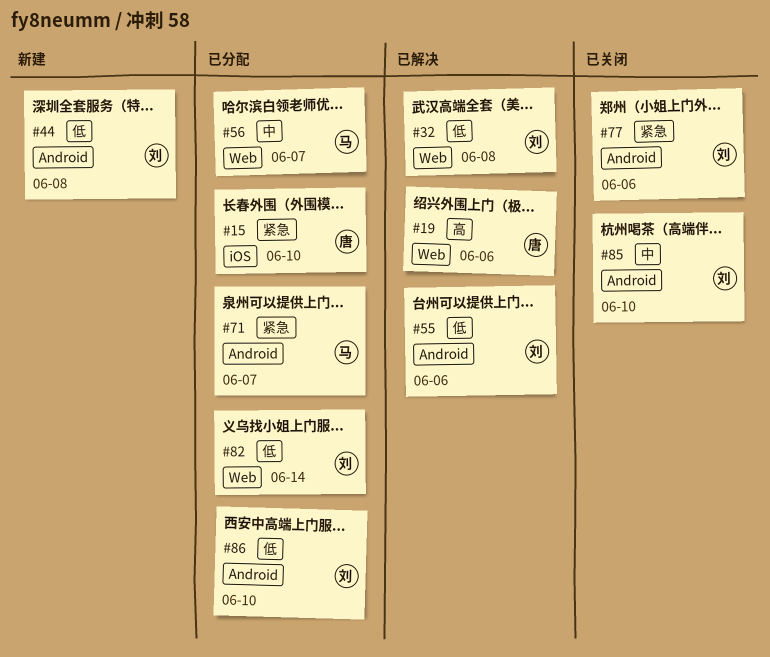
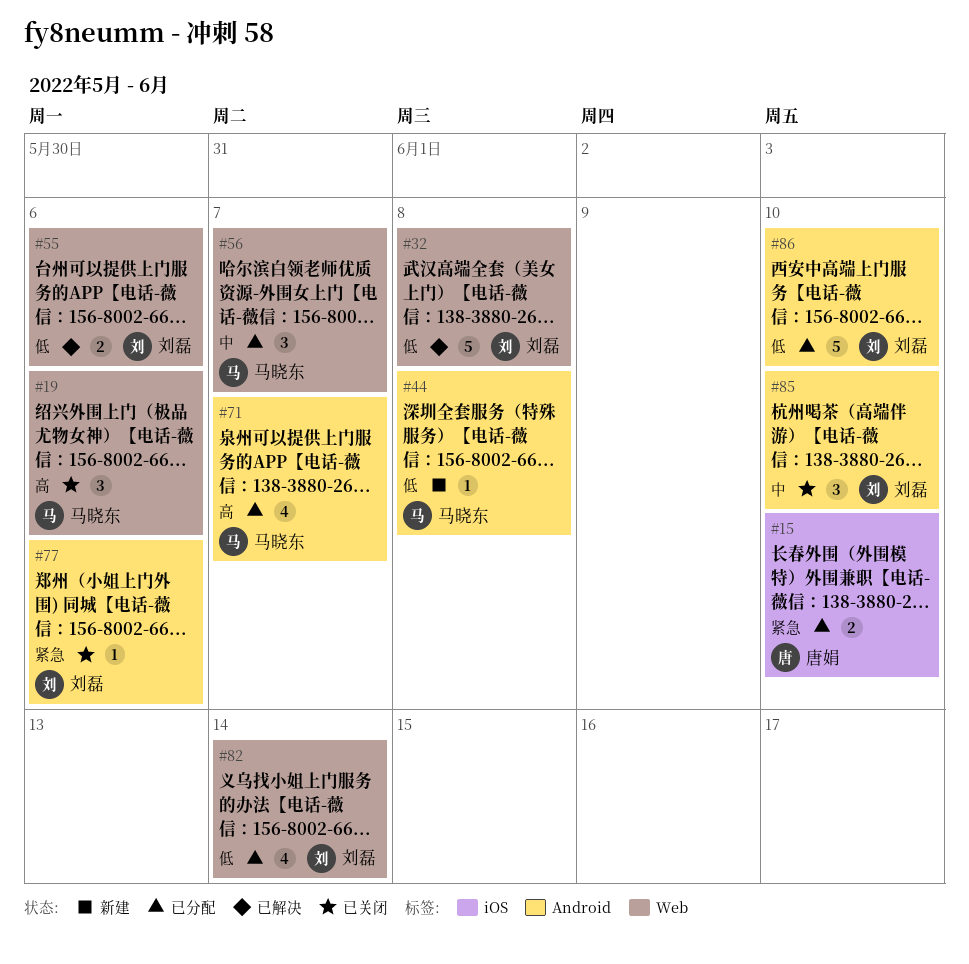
#19, status: 已解决 -> 已关闭
#19, owner: 唐娟 -> 马晓东
#44, owner: 刘磊 -> 马晓东
#55, label: Android -> Web
#71, priority: 紧急 -> 高

